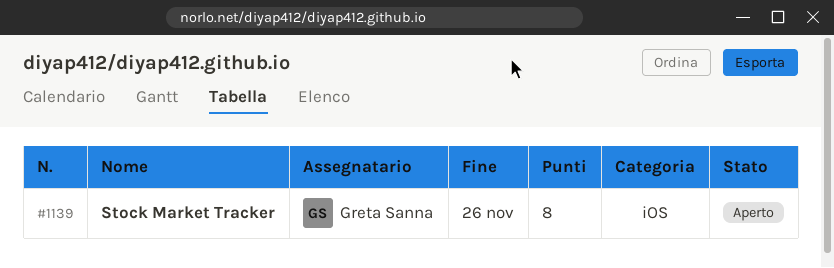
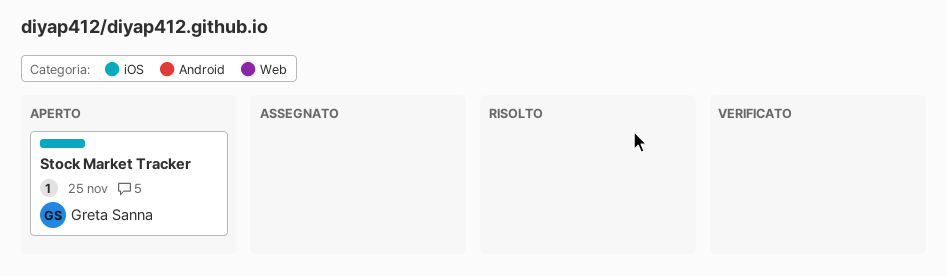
Stock Market Tracker, estimate: 8 -> 1
Stock Market Tracker, due: Nov 26 -> Nov 25

